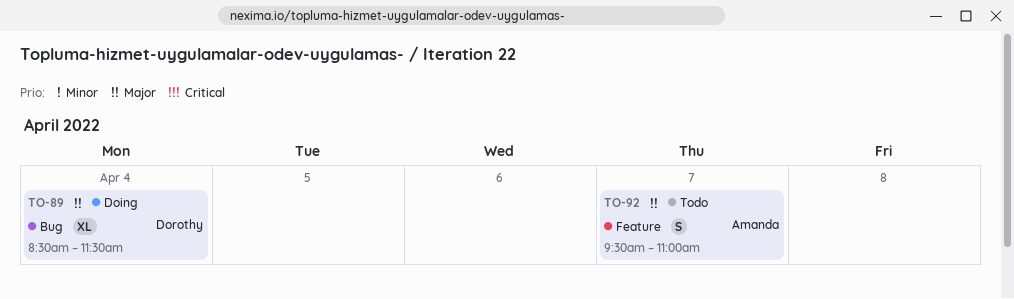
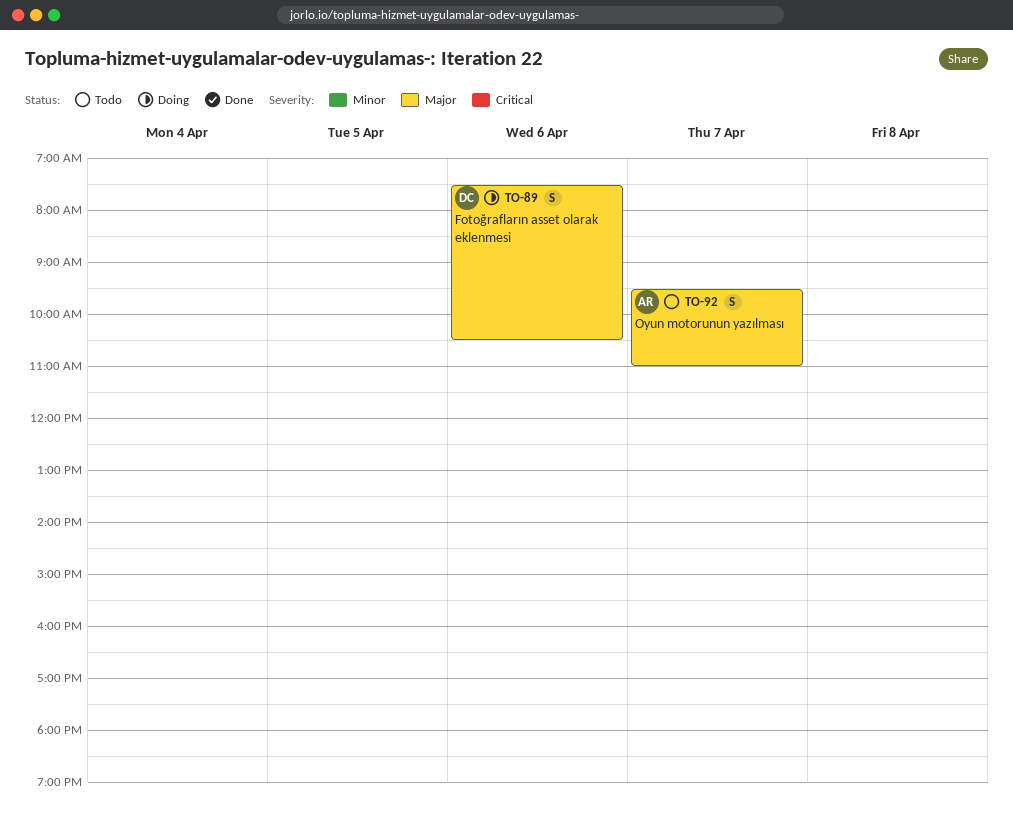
TO-89, estimate: XL -> S
TO-89, day: Apr 4 -> Apr 6
TO-89, begins: 08:30 -> 07:30
TO-89, ends: 11:30 -> 10:30

